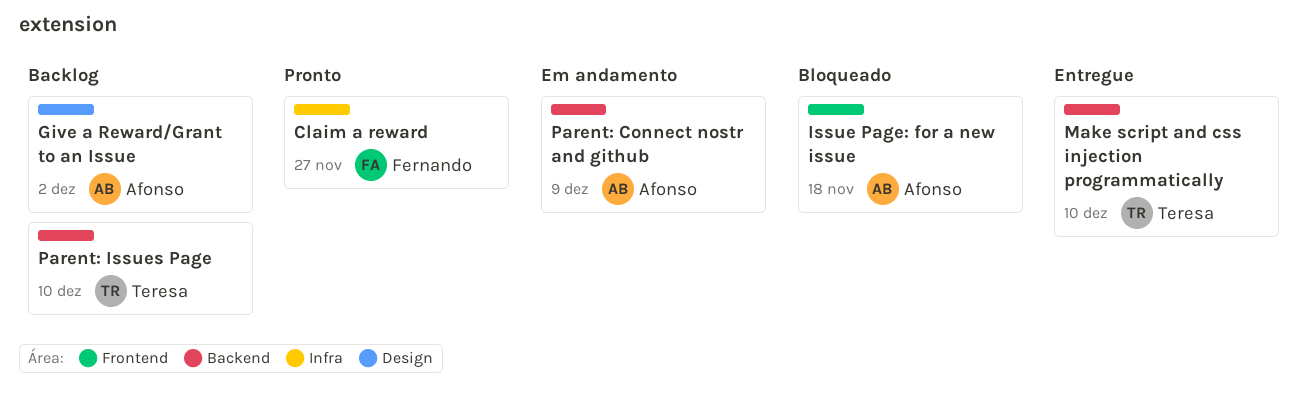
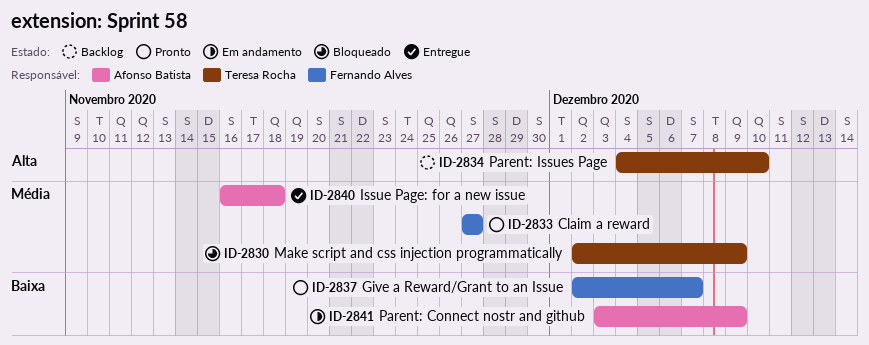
Give a Reward/Grant to an Issue, status: Backlog -> Pronto
Give a Reward/Grant to an Issue, owner: Afonso Batista -> Fernando Alves
Give a Reward/Grant to an Issue, due: Dec 2 -> Dec 7
Issue Page: for a new issue, status: Bloqueado -> Entregue
Make script and css injection programmatically, status: Entregue -> Bloqueado
Make script and css injection programmatically, due: Dec 10 -> Dec 9

